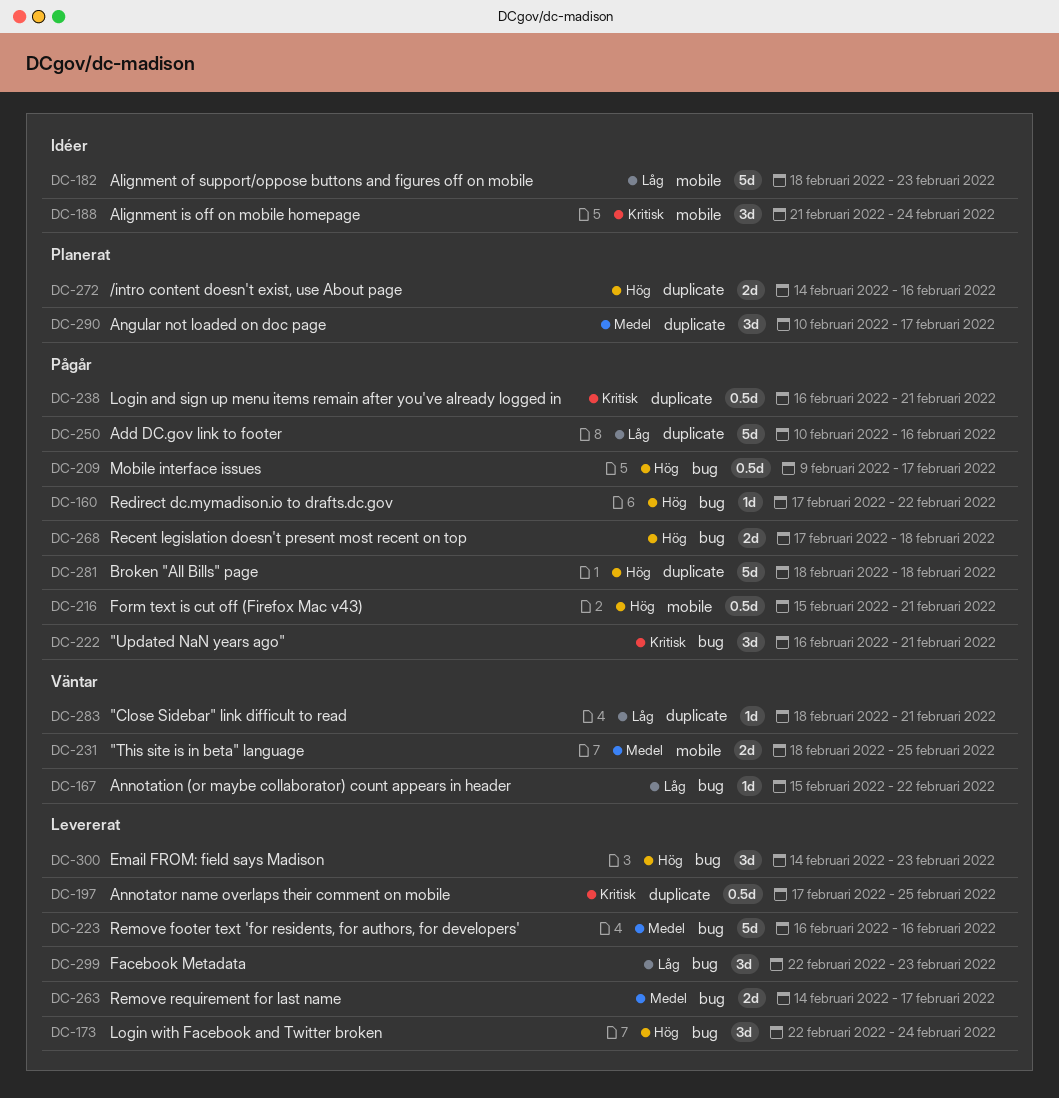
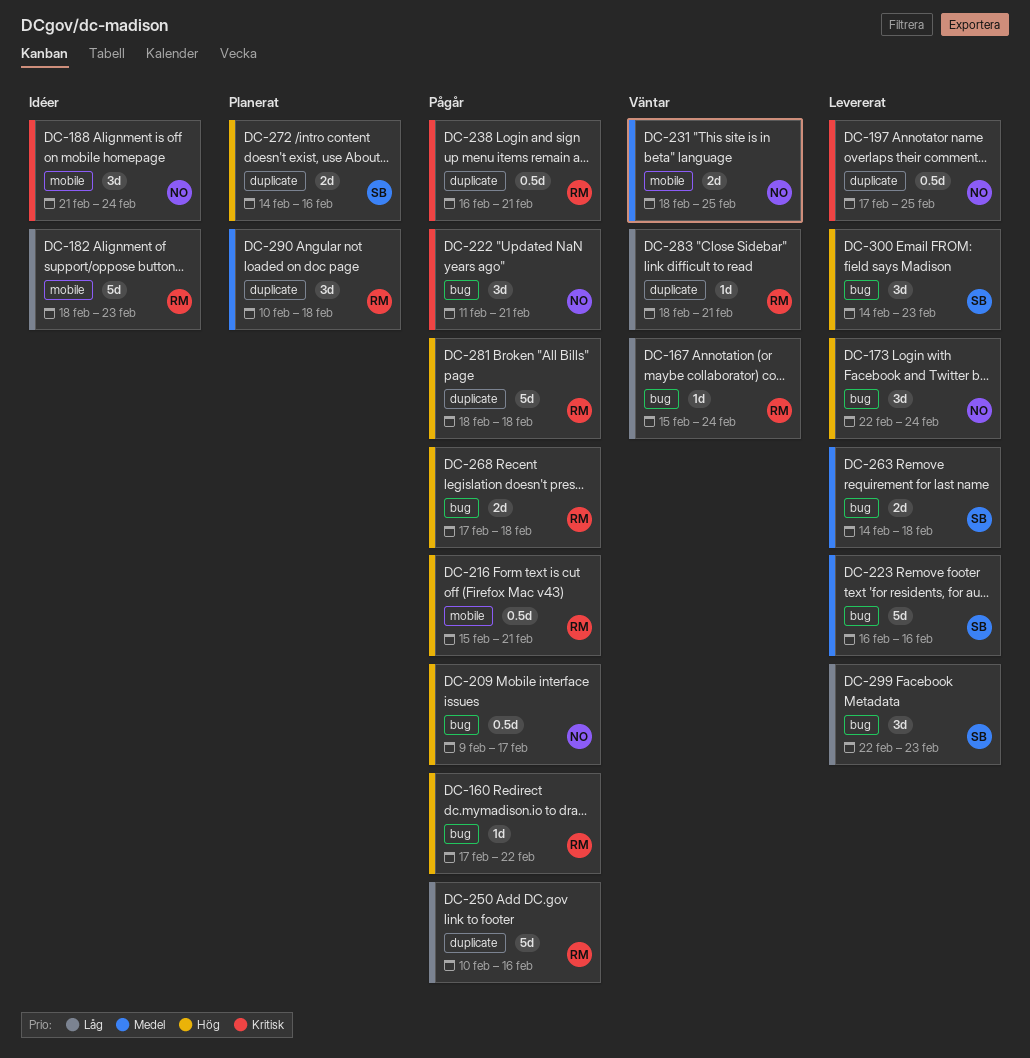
DC-167, due: Feb 22 -> Feb 24
DC-222, start: Feb 16 -> Feb 11
DC-263, due: Feb 17 -> Feb 18
DC-290, due: Feb 17 -> Feb 18

